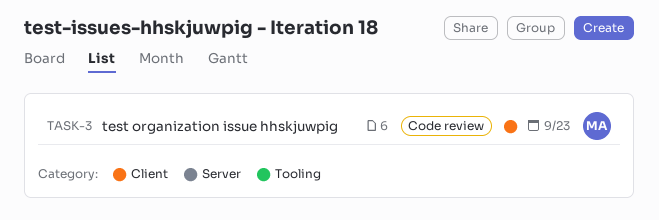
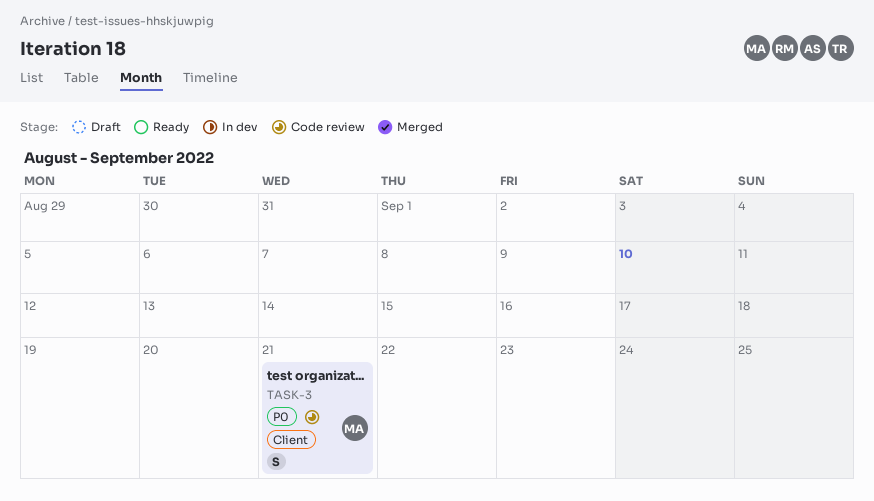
TASK-3, due: Sep 23 -> Sep 21

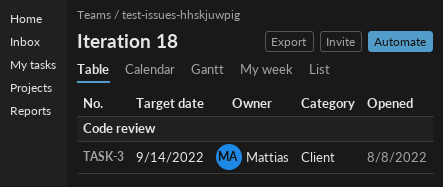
TASK-3, due: Sep 21 -> Sep 14

